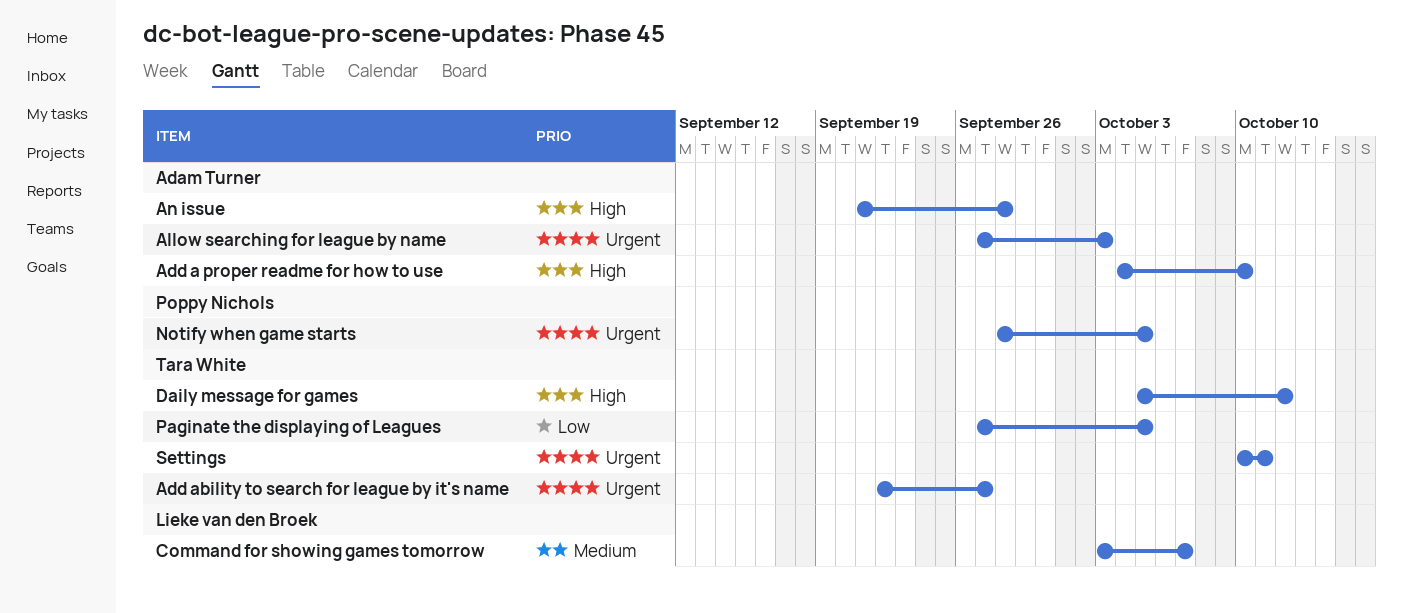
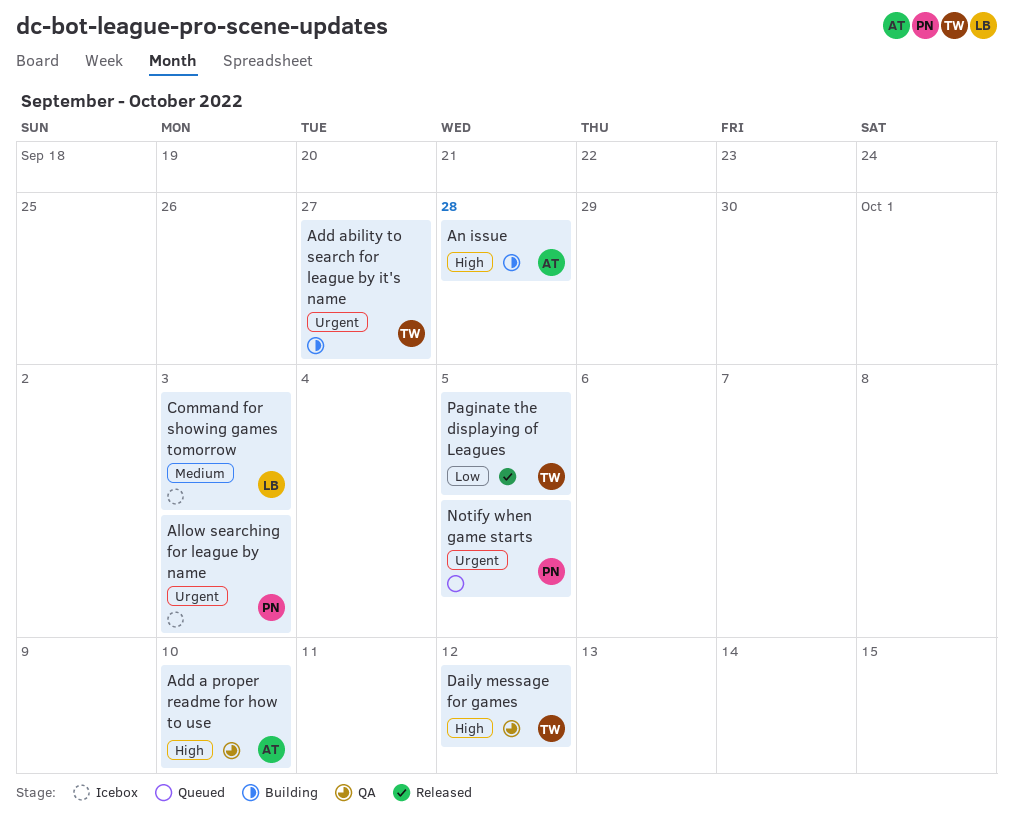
Allow searching for league by name, owner: Adam Turner -> Poppy Nichols
Command for showing games tomorrow, due: Oct 7 -> Oct 3
Settings: present -> none

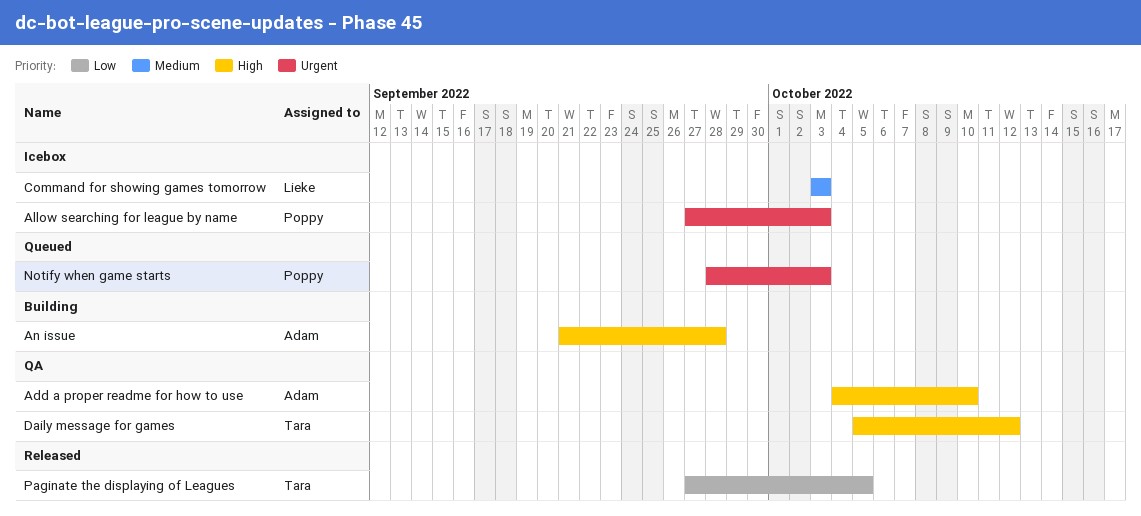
Add ability to search for league by it's name: present -> none
Notify when game starts, due: Oct 5 -> Oct 3

